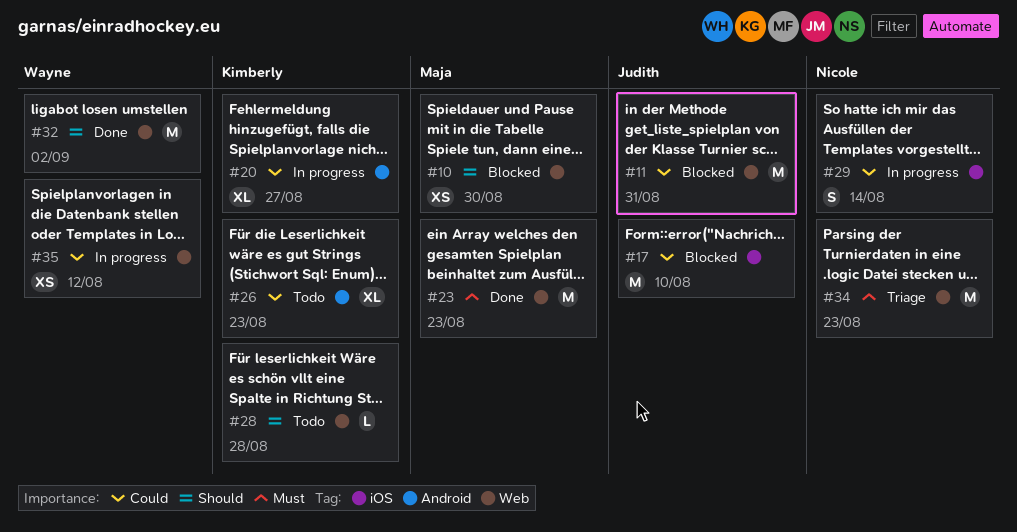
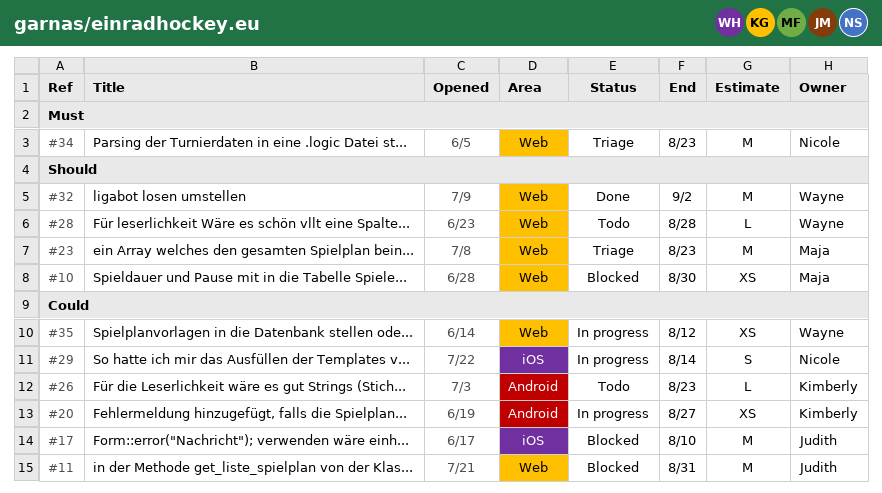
#20, estimate: XL -> XS
#23, status: Done -> Triage
#23, priority: Must -> Should
#26, estimate: XL -> L
#28, owner: Kimberly -> Wayne

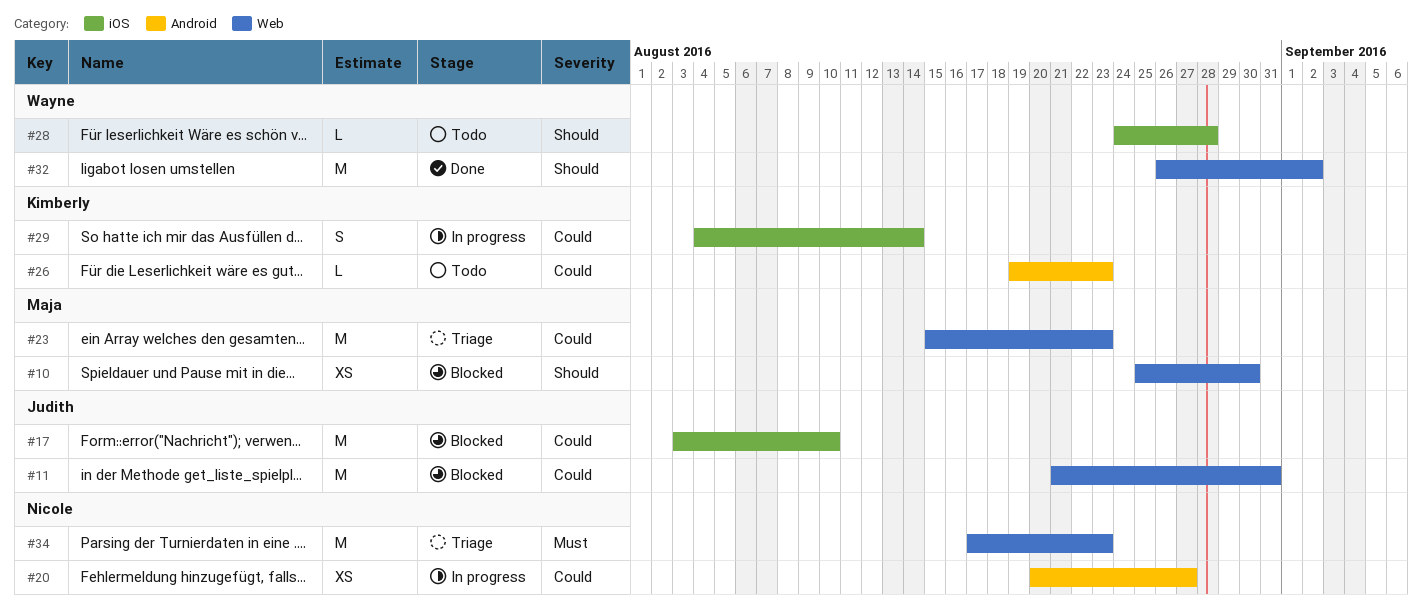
#20, owner: Kimberly -> Nicole
#23, priority: Should -> Could
#28, label: Web -> iOS
#29, owner: Nicole -> Kimberly
#35: present -> none

